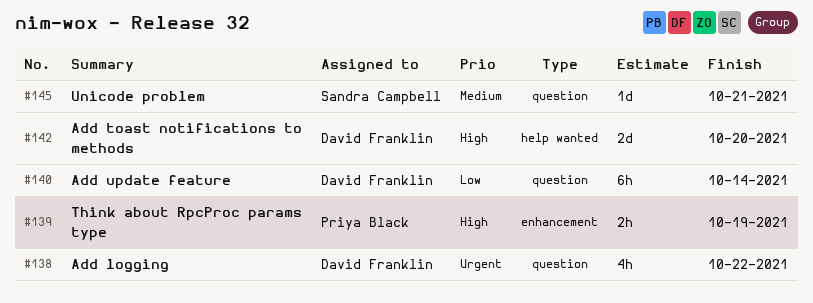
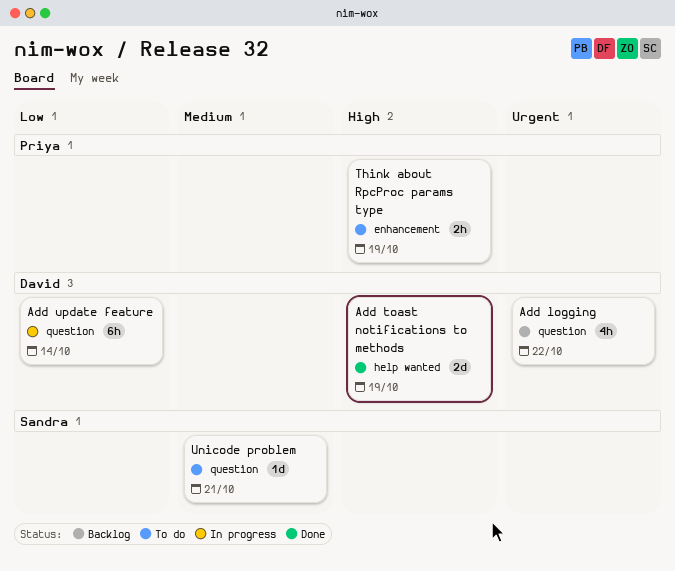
Add toast notifications to methods, due: Oct 20 -> Oct 19

